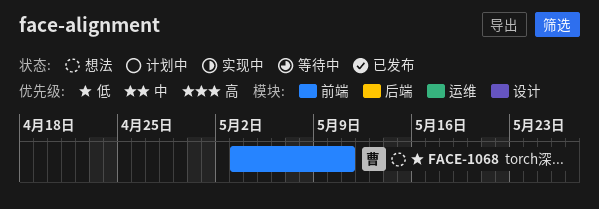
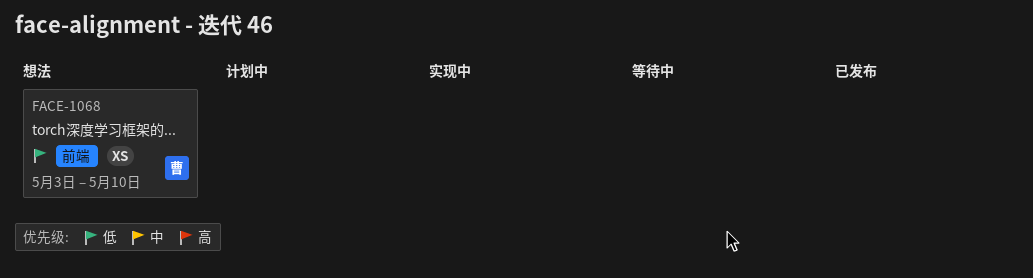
FACE-1068, due: May 11 -> May 10

